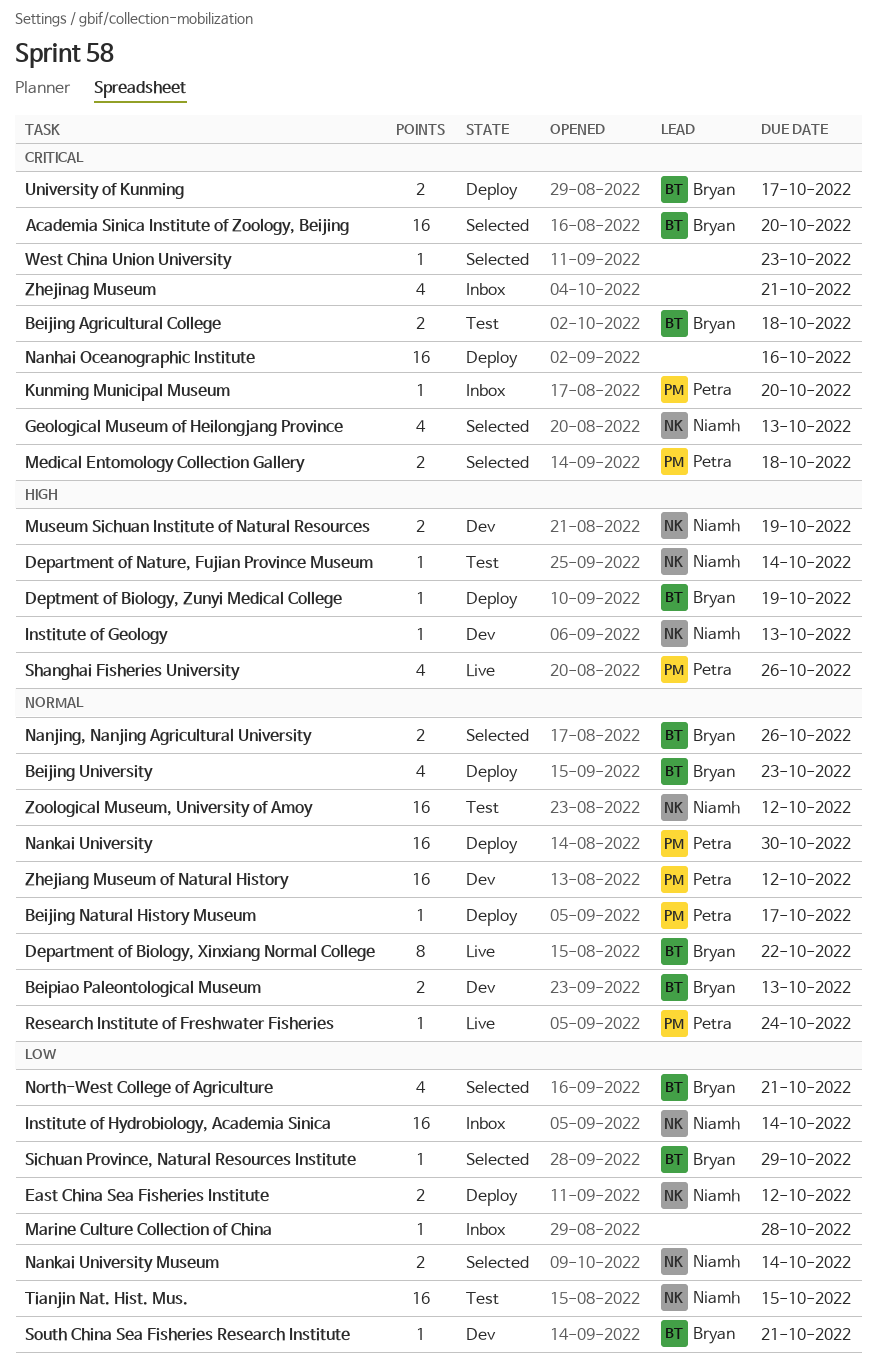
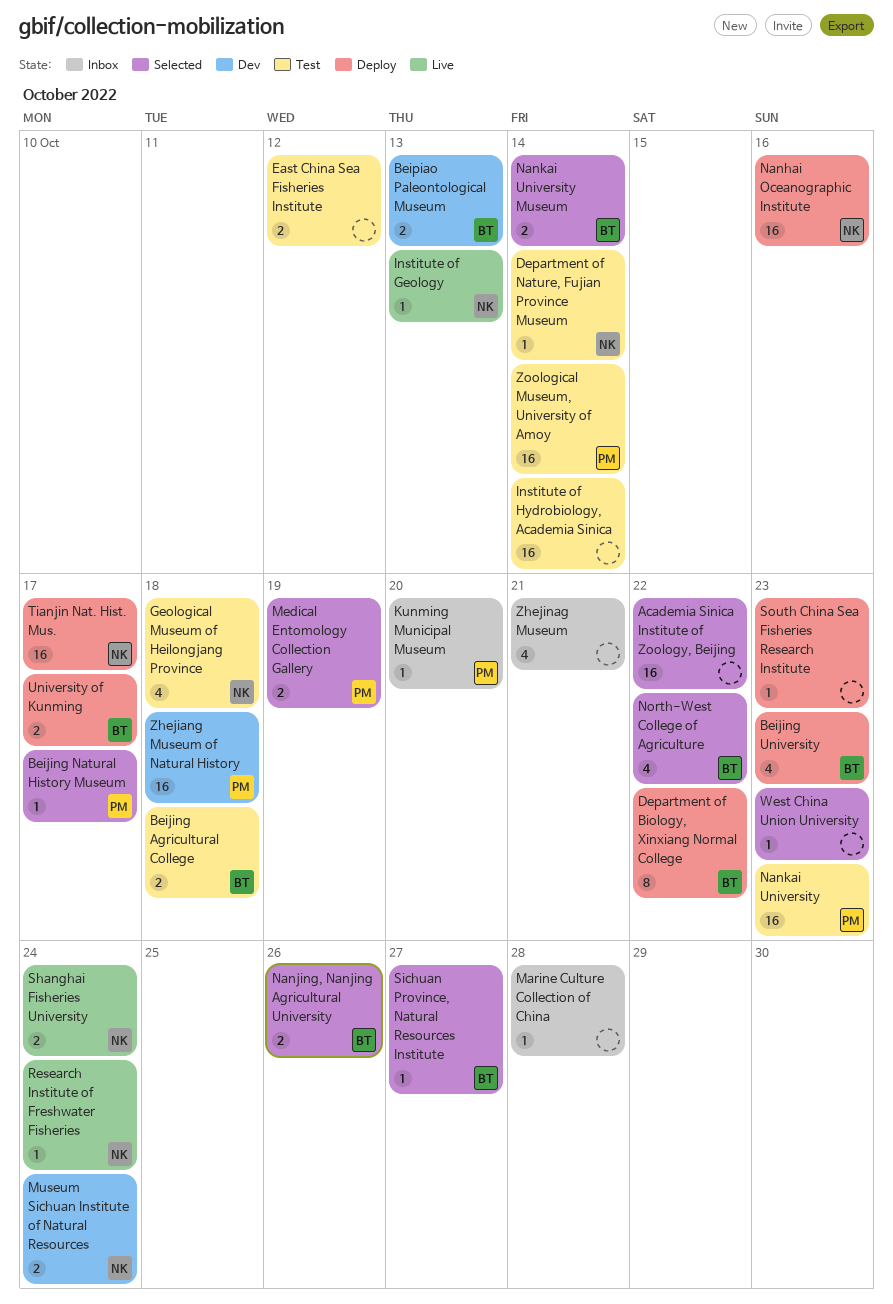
Academia Sinica Institute of Zoology, Beijing, owner: Bryan -> none
Academia Sinica Institute of Zoology, Beijing, due: Oct 20 -> Oct 22
Beijing Natural History Museum, status: Deploy -> Selected
Department of Biology, Xinxiang Normal College, status: Live -> Deploy
Deptment of Biology, Zunyi Medical College: present -> none
East China Sea Fisheries Institute, status: Deploy -> Test
East China Sea Fisheries Institute, owner: Niamh -> none
Geological Museum of Heilongjang Province, status: Selected -> Test
Geological Museum of Heilongjang Province, due: Oct 13 -> Oct 18
Institute of Geology, status: Dev -> Live
Institute of Hydrobiology, Academia Sinica, status: Inbox -> Test
Institute of Hydrobiology, Academia Sinica, owner: Niamh -> none
Medical Entomology Collection Gallery, due: Oct 18 -> Oct 19
Museum Sichuan Institute of Natural Resources, due: Oct 19 -> Oct 24
Nanhai Oceanographic Institute, owner: none -> Niamh
Nankai University, status: Deploy -> Test
Nankai University, due: Oct 30 -> Oct 23
Nankai University Museum, owner: Niamh -> Bryan
North-West College of Agriculture, due: Oct 21 -> Oct 22
Research Institute of Freshwater Fisheries, owner: Petra -> Niamh
Shanghai Fisheries University, owner: Petra -> Niamh
Shanghai Fisheries University, estimate: 4 -> 2
Shanghai Fisheries University, due: Oct 26 -> Oct 24
Sichuan Province, Natural Resources Institute, due: Oct 29 -> Oct 27
South China Sea Fisheries Research Institute, status: Dev -> Deploy
South China Sea Fisheries Research Institute, owner: Bryan -> none
South China Sea Fisheries Research Institute, due: Oct 21 -> Oct 23
Tianjin Nat. Hist. Mus., status: Test -> Deploy
Tianjin Nat. Hist. Mus., due: Oct 15 -> Oct 17
Zhejiang Museum of Natural History, due: Oct 12 -> Oct 18
Zoological Museum, University of Amoy, owner: Niamh -> Petra
Zoological Museum, University of Amoy, due: Oct 12 -> Oct 14

